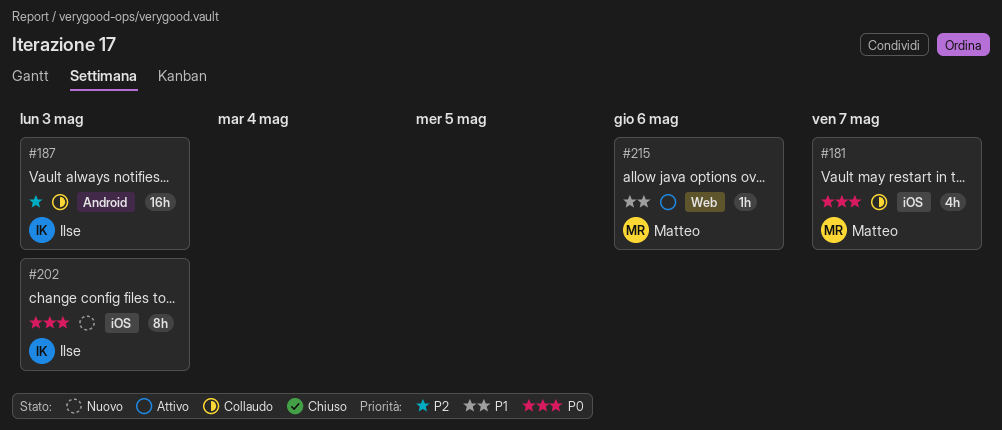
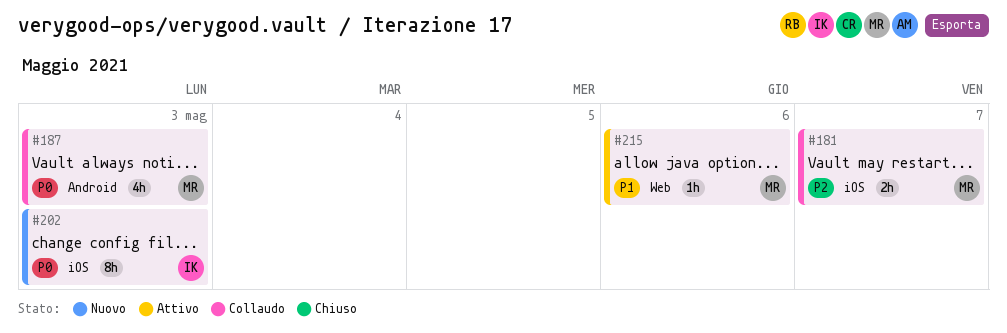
#181, priority: P0 -> P2
#181, estimate: 4h -> 2h
#187, owner: Ilse -> Matteo
#187, priority: P2 -> P0
#187, estimate: 16h -> 4h

